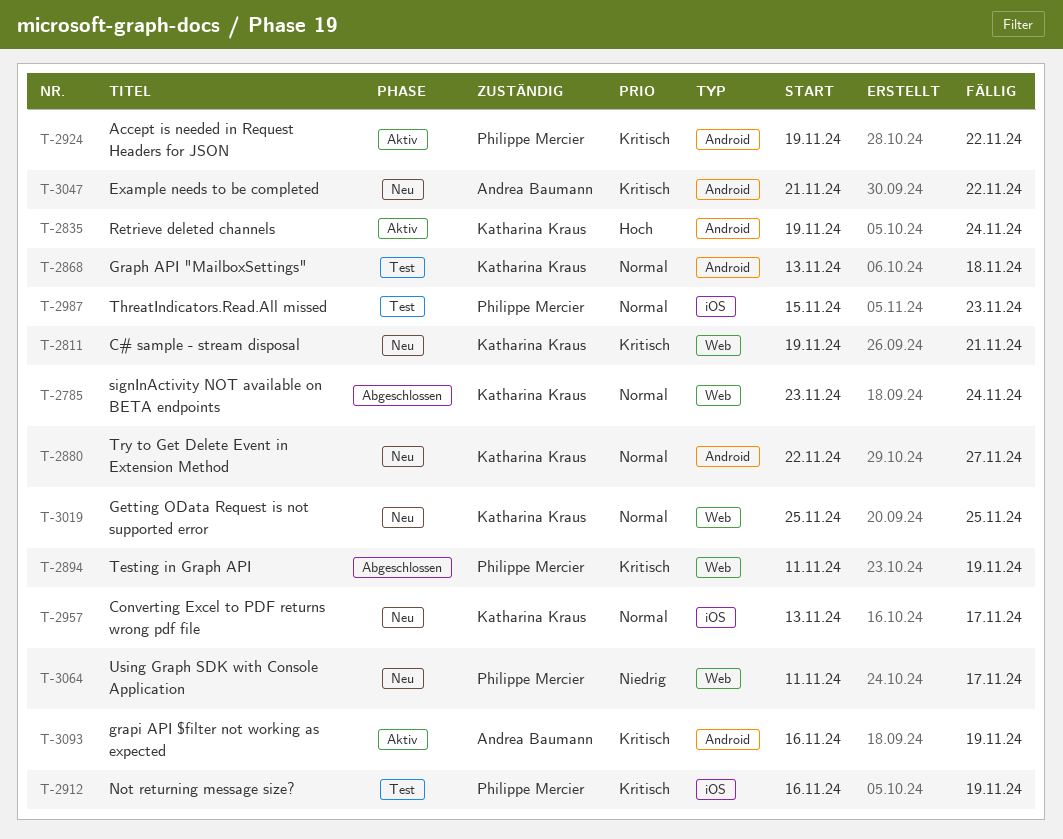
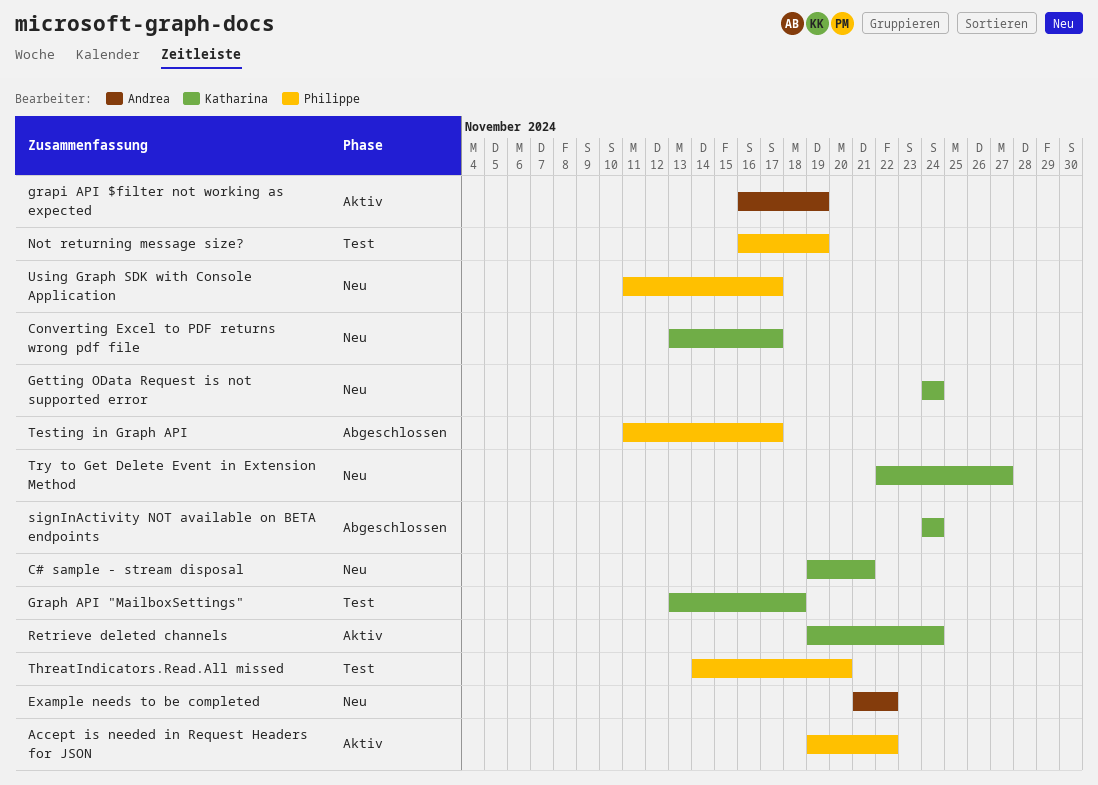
Getting OData Request is not supported error, start: Nov 25 -> Nov 24
Getting OData Request is not supported error, due: Nov 25 -> Nov 24
signInActivity NOT available on BETA endpoints, start: Nov 23 -> Nov 24
Testing in Graph API, due: Nov 19 -> Nov 17
ThreatIndicators.Read.All missed, start: Nov 15 -> Nov 14
ThreatIndicators.Read.All missed, due: Nov 23 -> Nov 20

